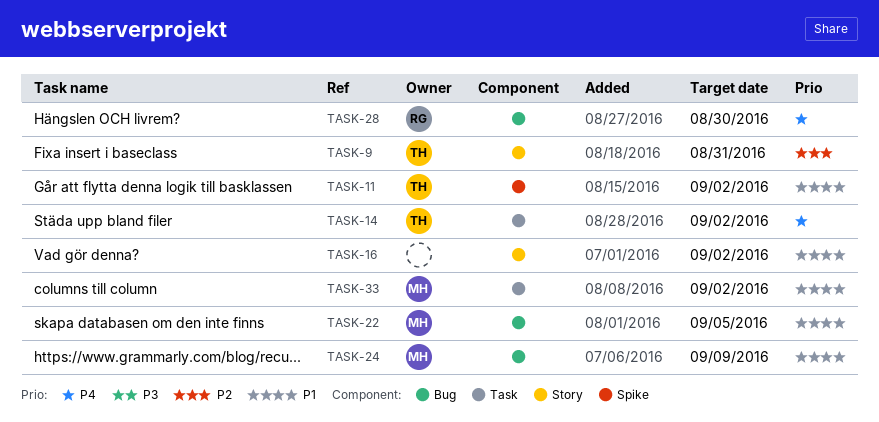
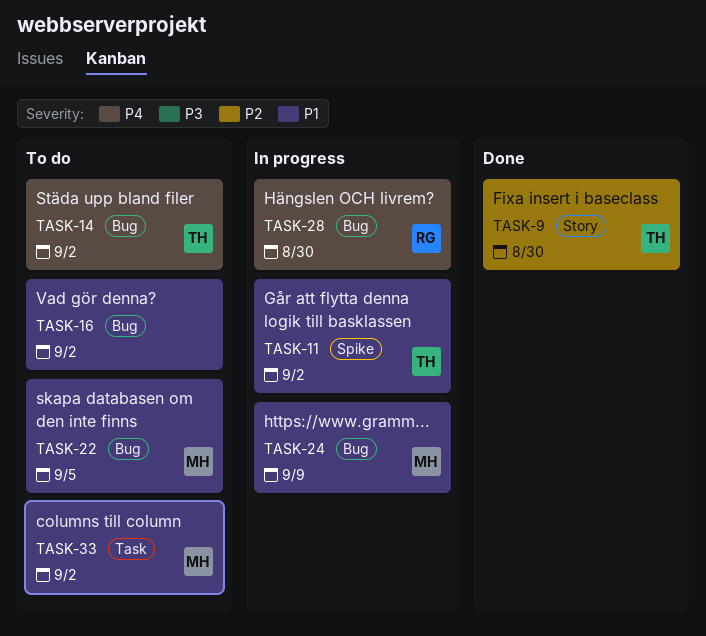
TASK-9, due: Aug 31 -> Aug 30
TASK-14, label: Task -> Bug
TASK-16, label: Story -> Bug

